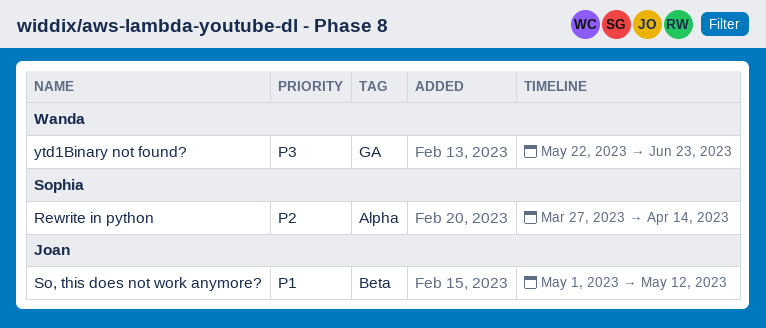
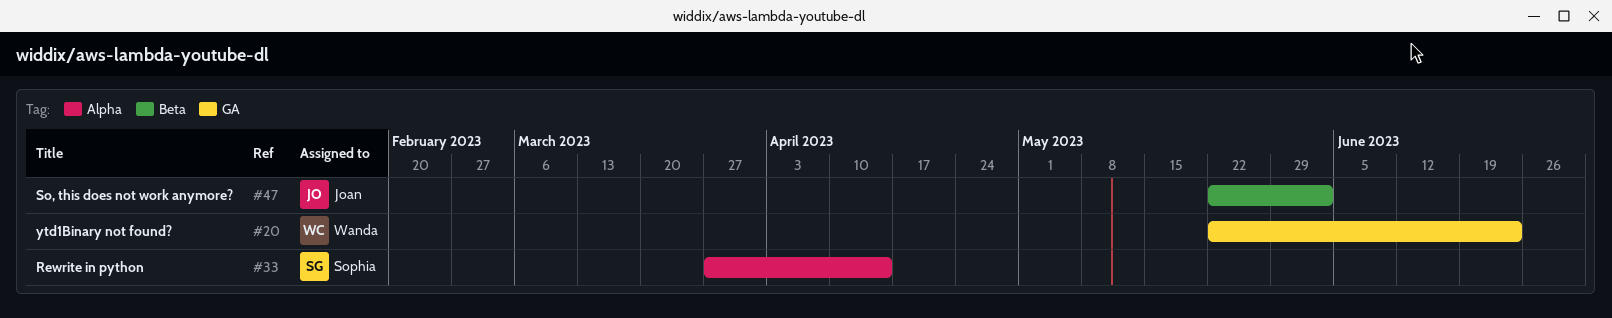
So, this does not work anymore?, start: May 1 -> May 22
So, this does not work anymore?, due: May 12 -> Jun 2

